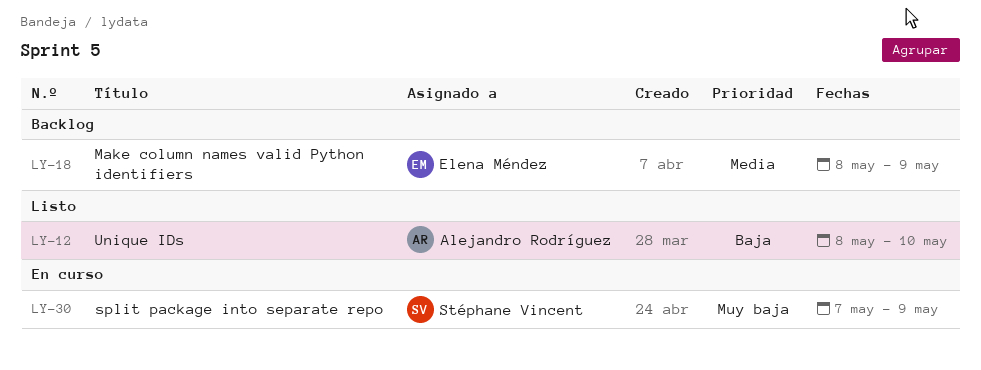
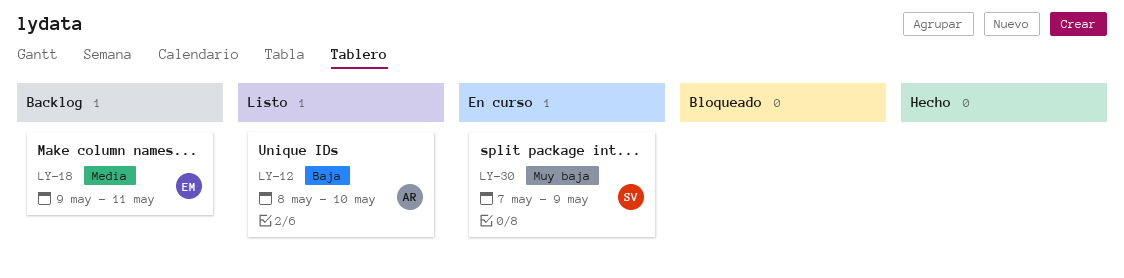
LY-18, start: May 8 -> May 9
LY-18, due: May 9 -> May 11

